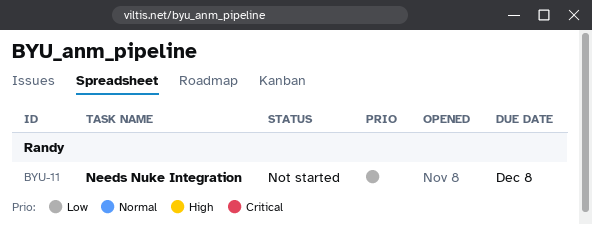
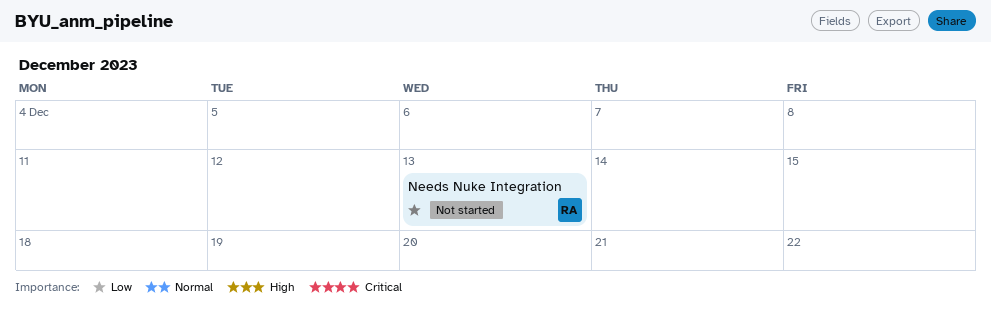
Needs Nuke Integration, due: Dec 8 -> Dec 13

